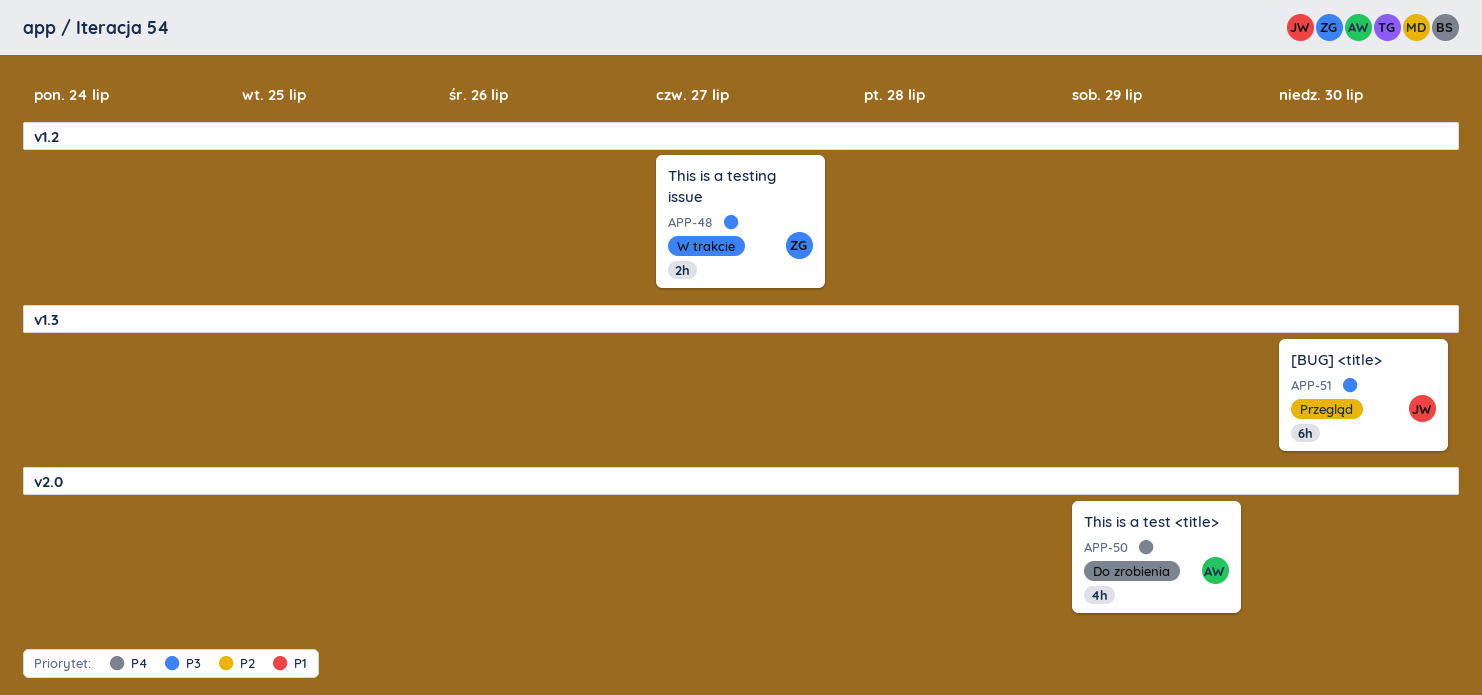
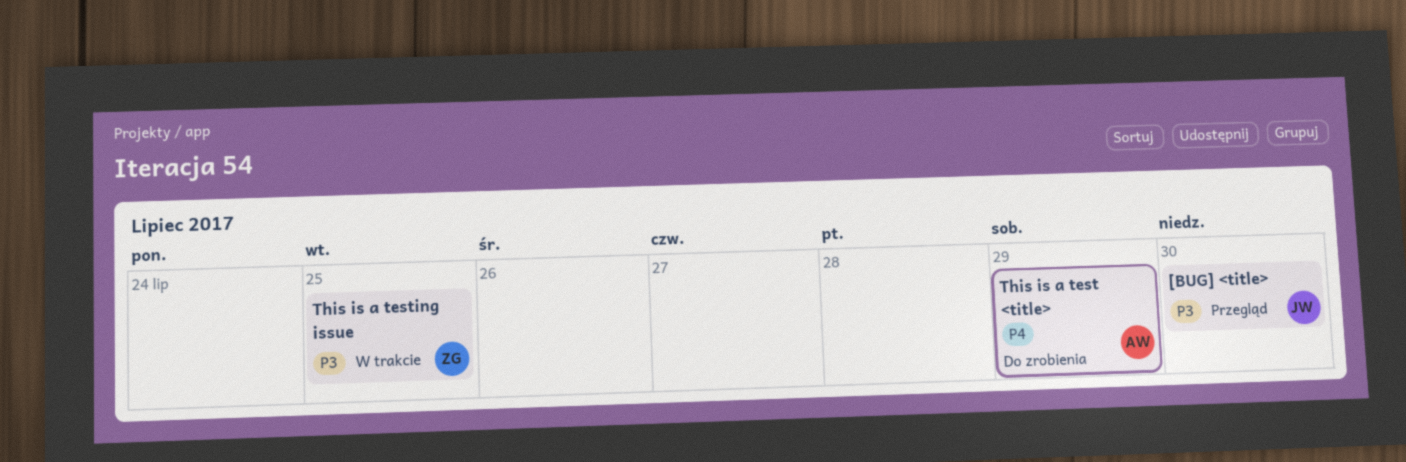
This is a testing issue, due: Jul 27 -> Jul 25

